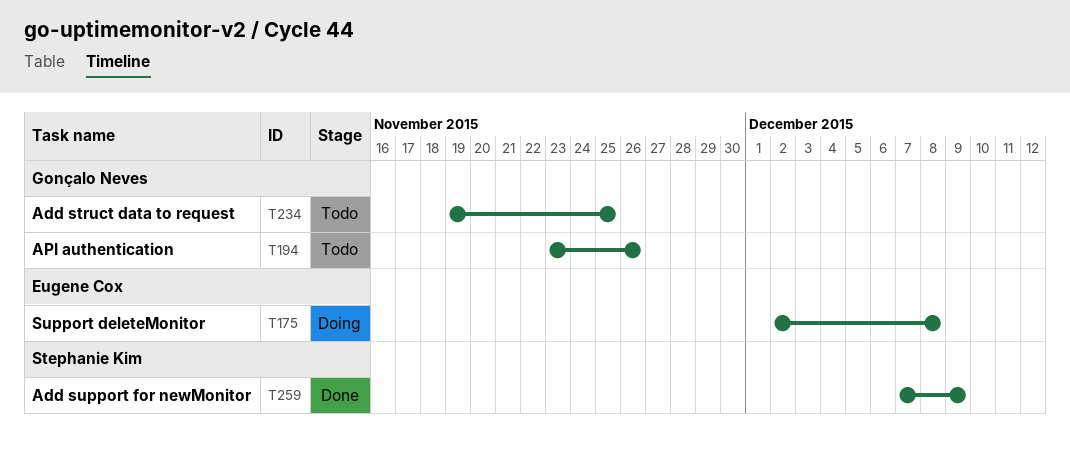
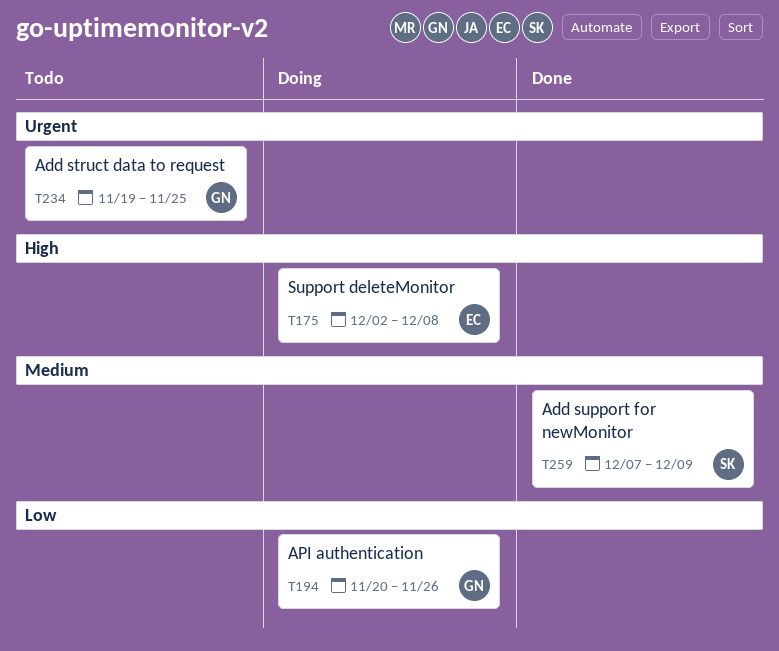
T194, status: Todo -> Doing
T194, start: Nov 23 -> Nov 20

